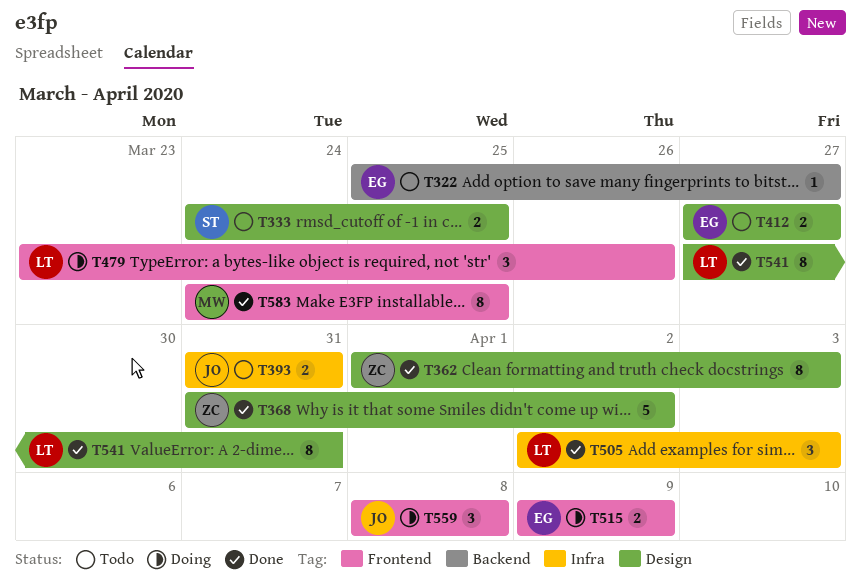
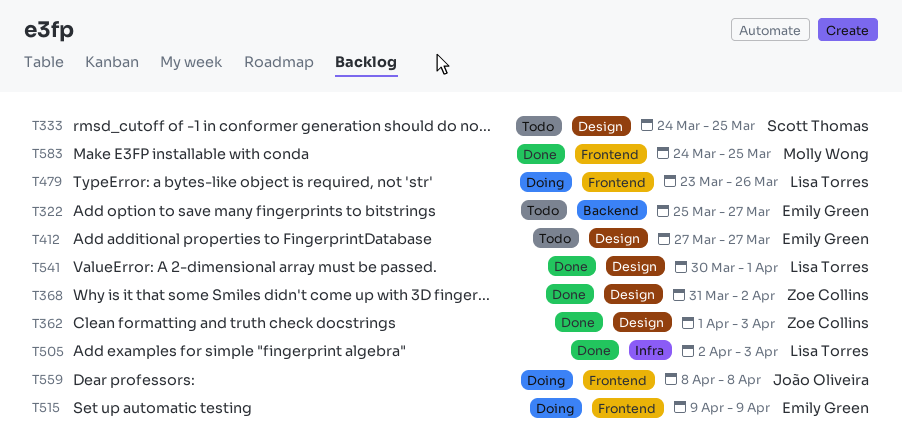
T393: present -> none
T541, start: Mar 27 -> Mar 30
T541, due: Mar 31 -> Apr 1

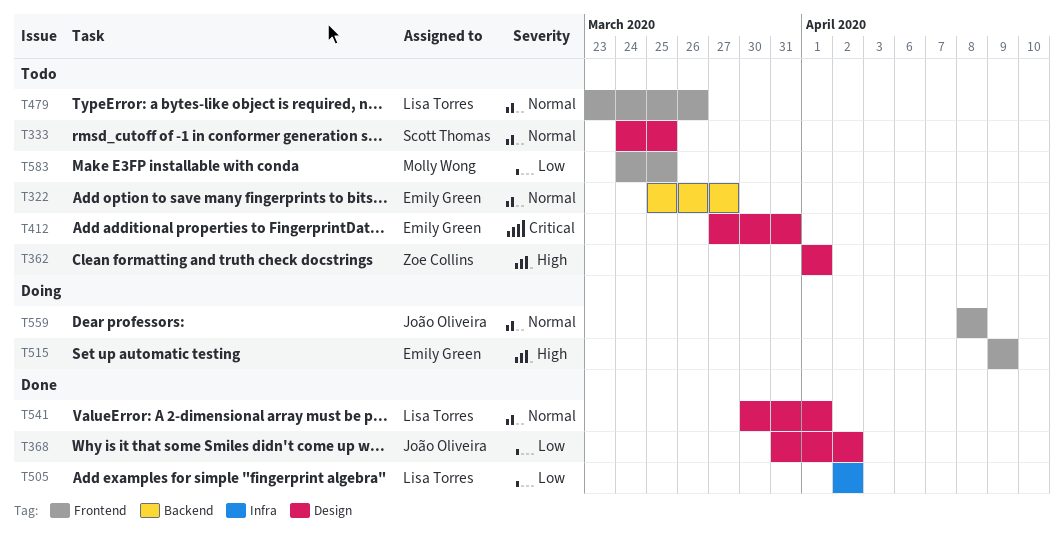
T362, status: Done -> Todo
T362, due: Apr 3 -> Apr 1
T368, owner: Zoe Collins -> João Oliveira
T412, due: Mar 27 -> Mar 31
T479, status: Doing -> Todo
T505, due: Apr 3 -> Apr 2
T583, status: Done -> Todo

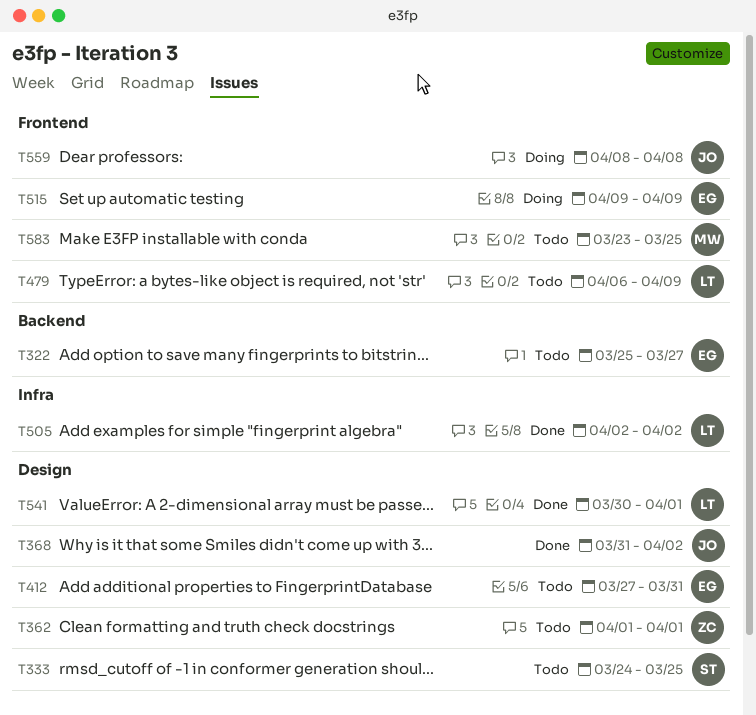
T479, start: Mar 23 -> Apr 6
T479, due: Mar 26 -> Apr 9
T583, start: Mar 24 -> Mar 23

